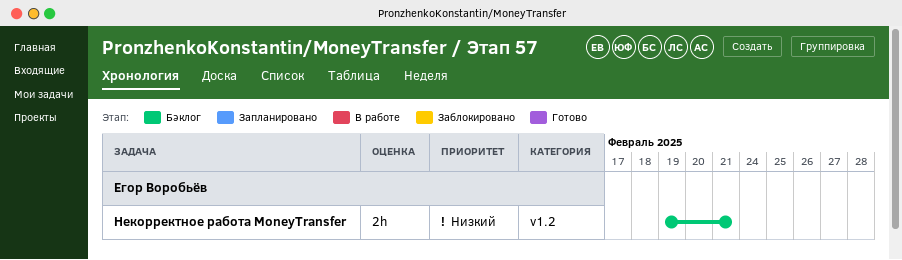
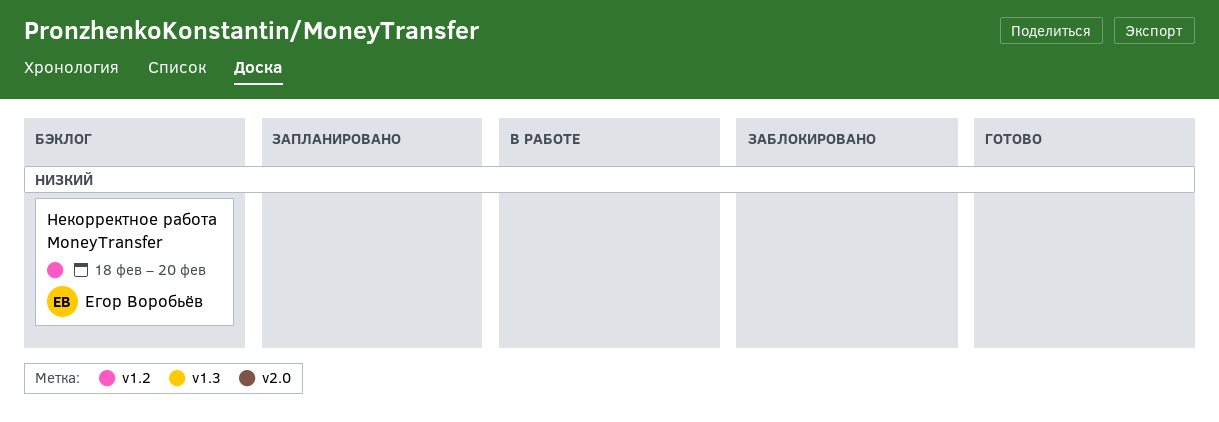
Некорректное работа MoneyTransfer, start: Feb 19 -> Feb 18
Некорректное работа MoneyTransfer, due: Feb 21 -> Feb 20

